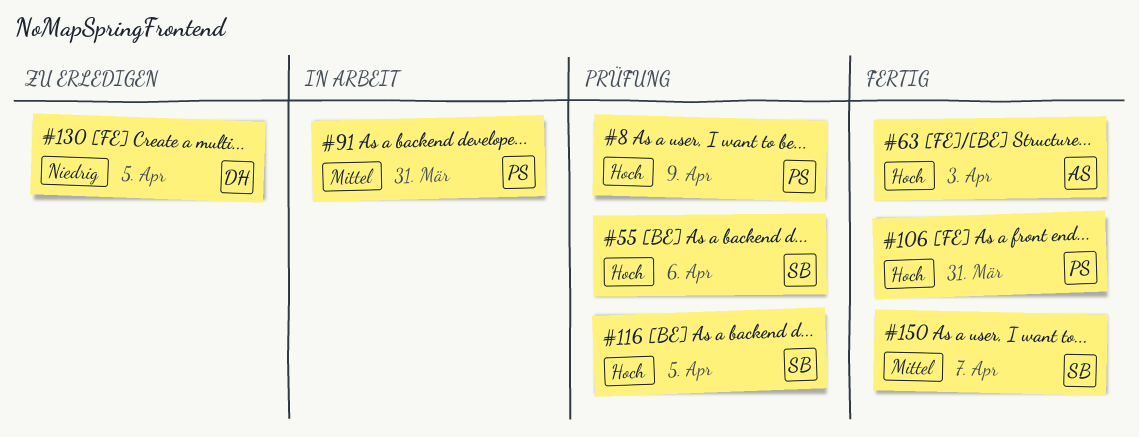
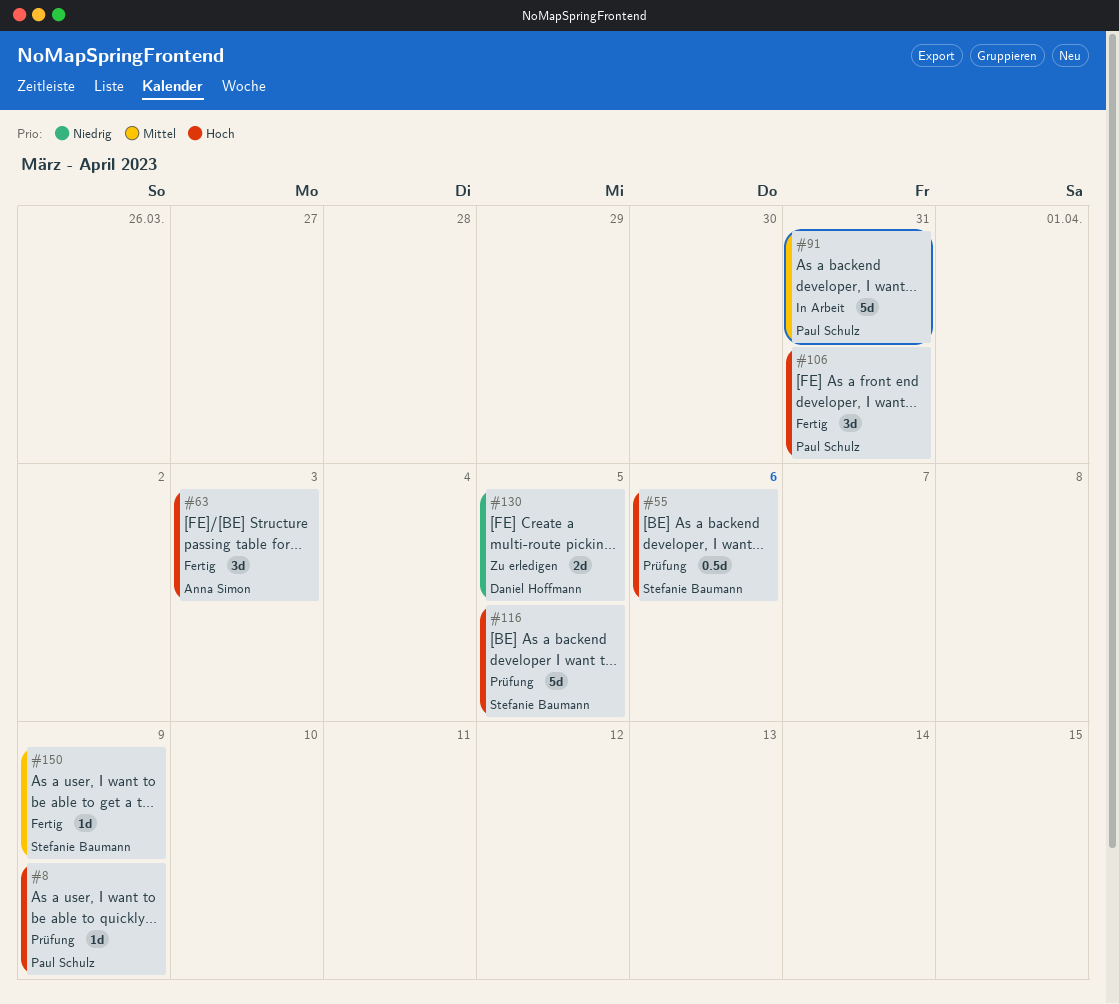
#150, due: Apr 7 -> Apr 9

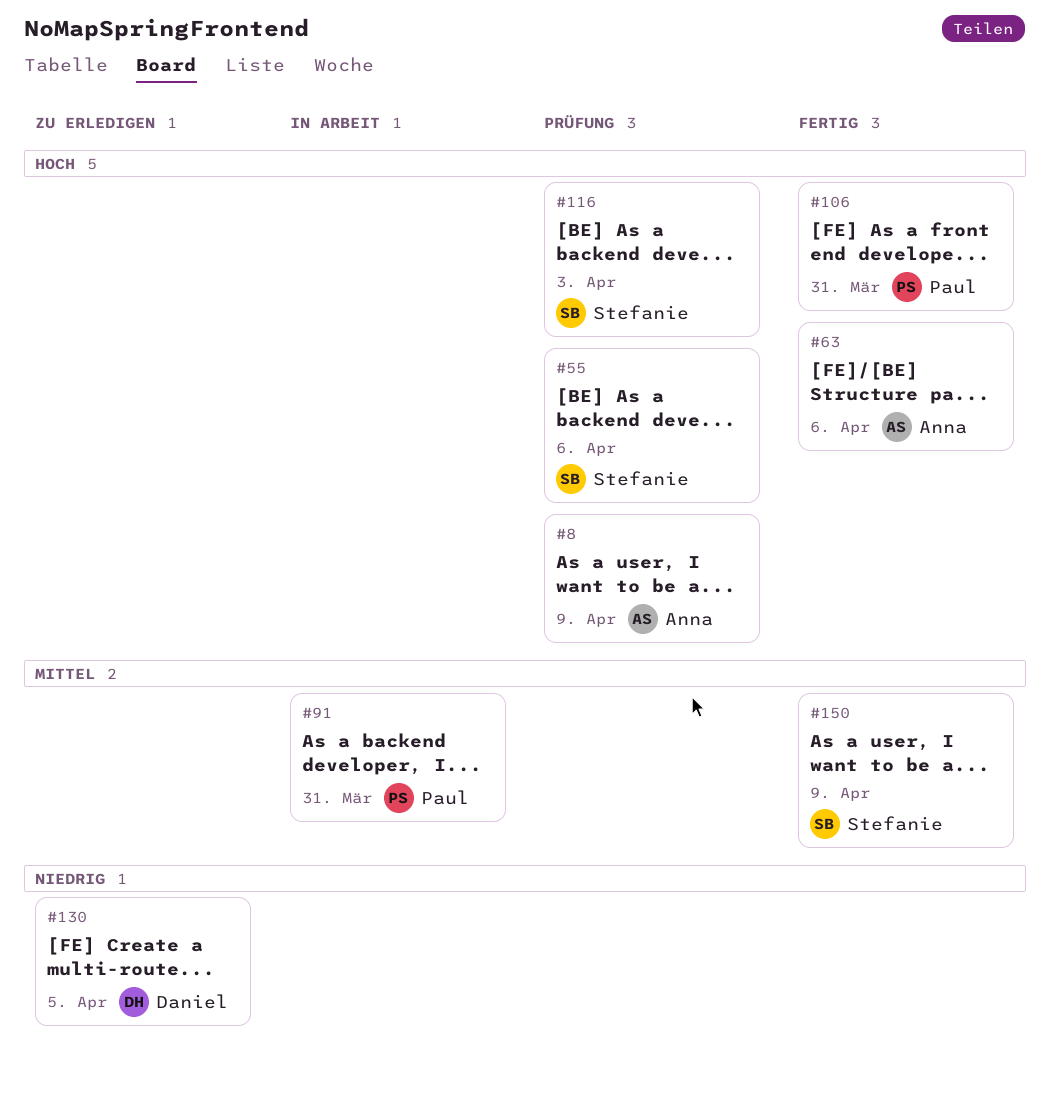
#8, owner: Paul Schulz -> Anna Simon
#63, due: Apr 3 -> Apr 6
#116, due: Apr 5 -> Apr 3

